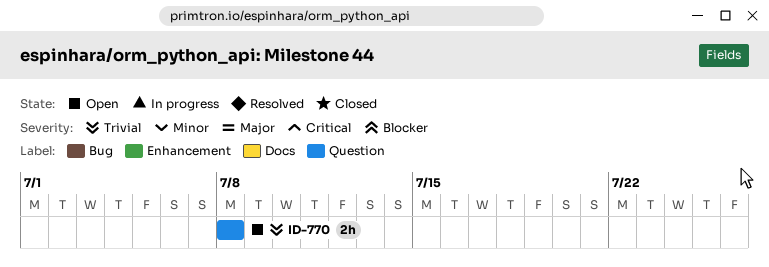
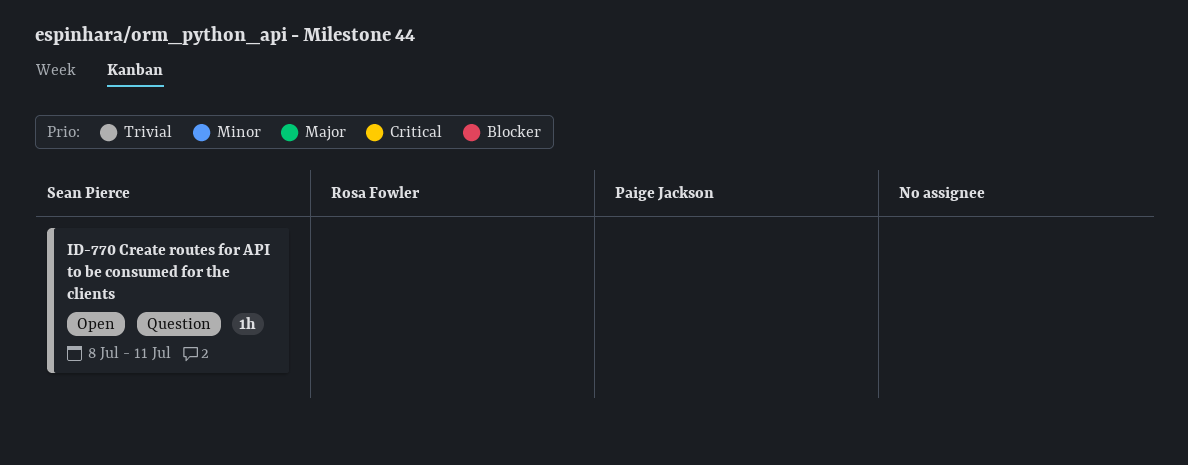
ID-770, estimate: 2h -> 1h
ID-770, due: Jul 8 -> Jul 11

